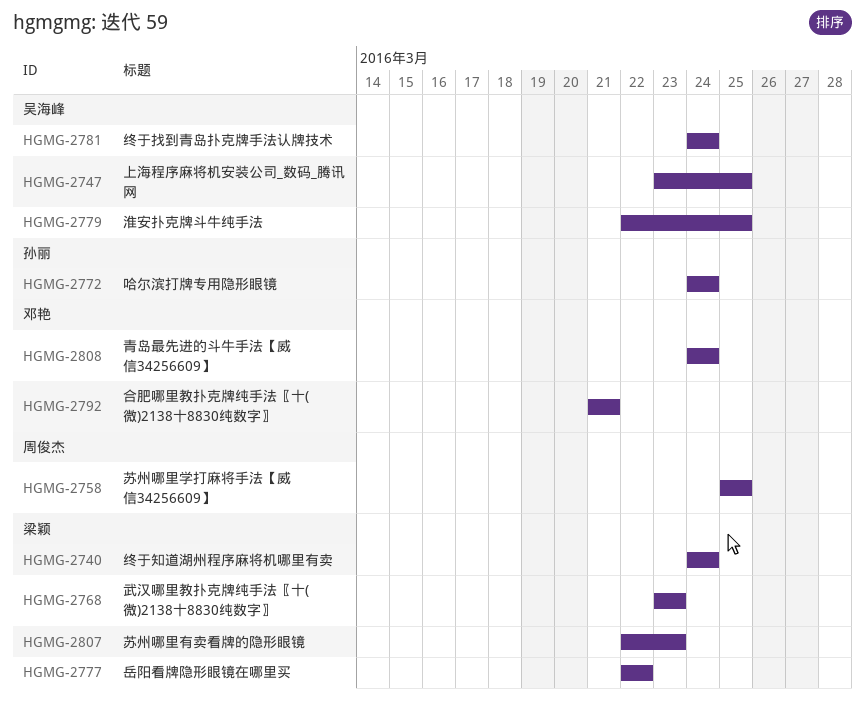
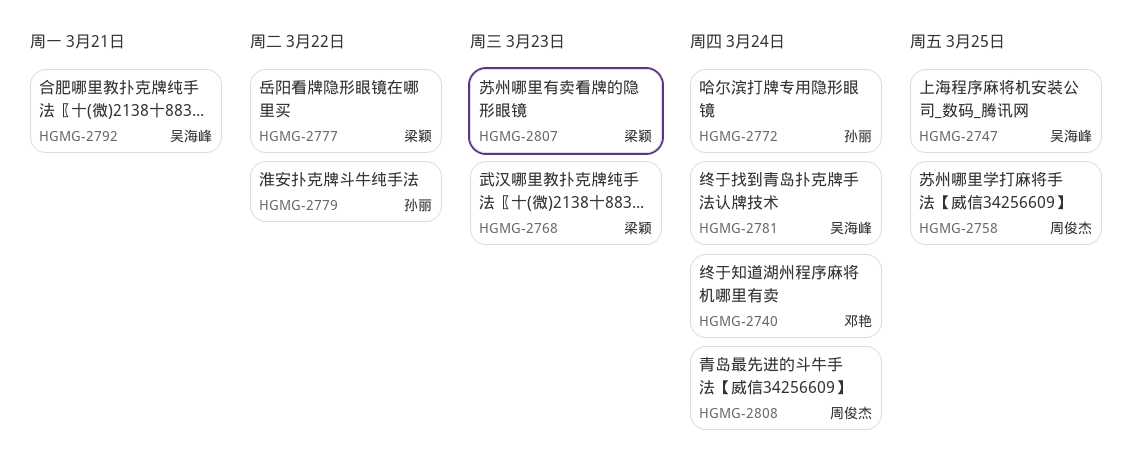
HGMG-2740, owner: 梁颖 -> 邓艳
HGMG-2779, owner: 吴海峰 -> 孙丽
HGMG-2779, due: Mar 25 -> Mar 22
HGMG-2792, owner: 邓艳 -> 吴海峰
HGMG-2808, owner: 邓艳 -> 周俊杰

